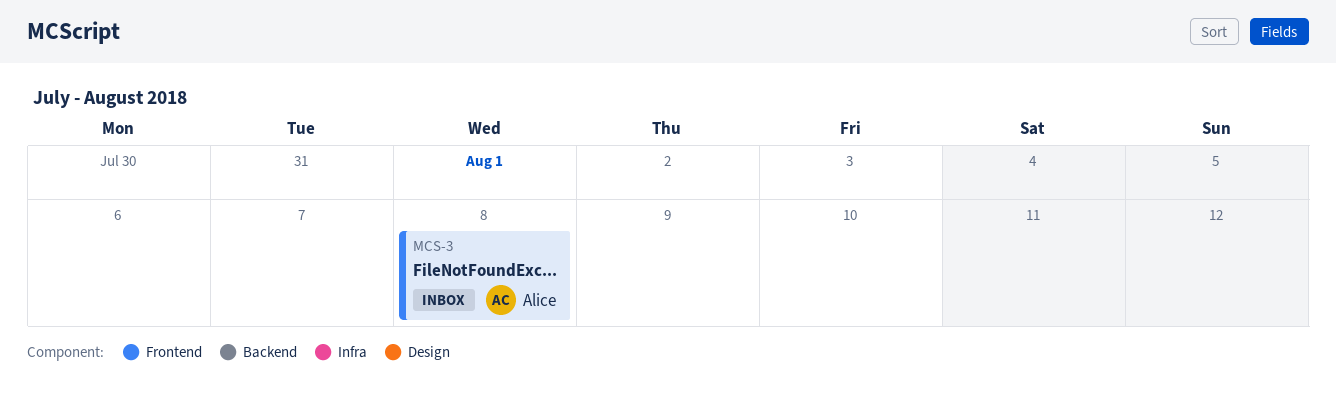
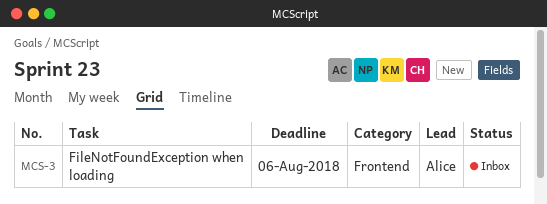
MCS-3, due: Aug 8 -> Aug 6

